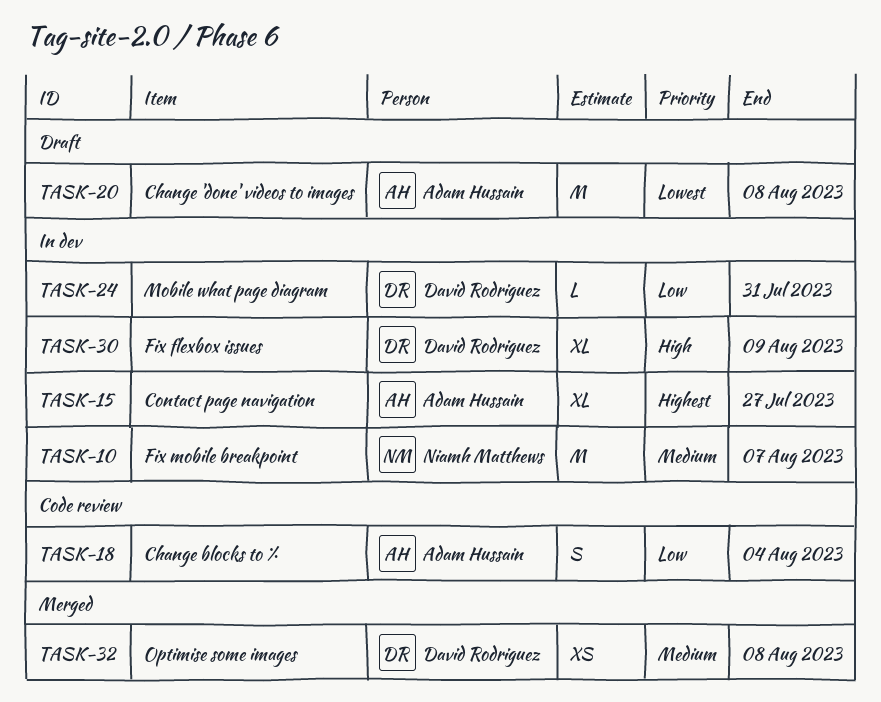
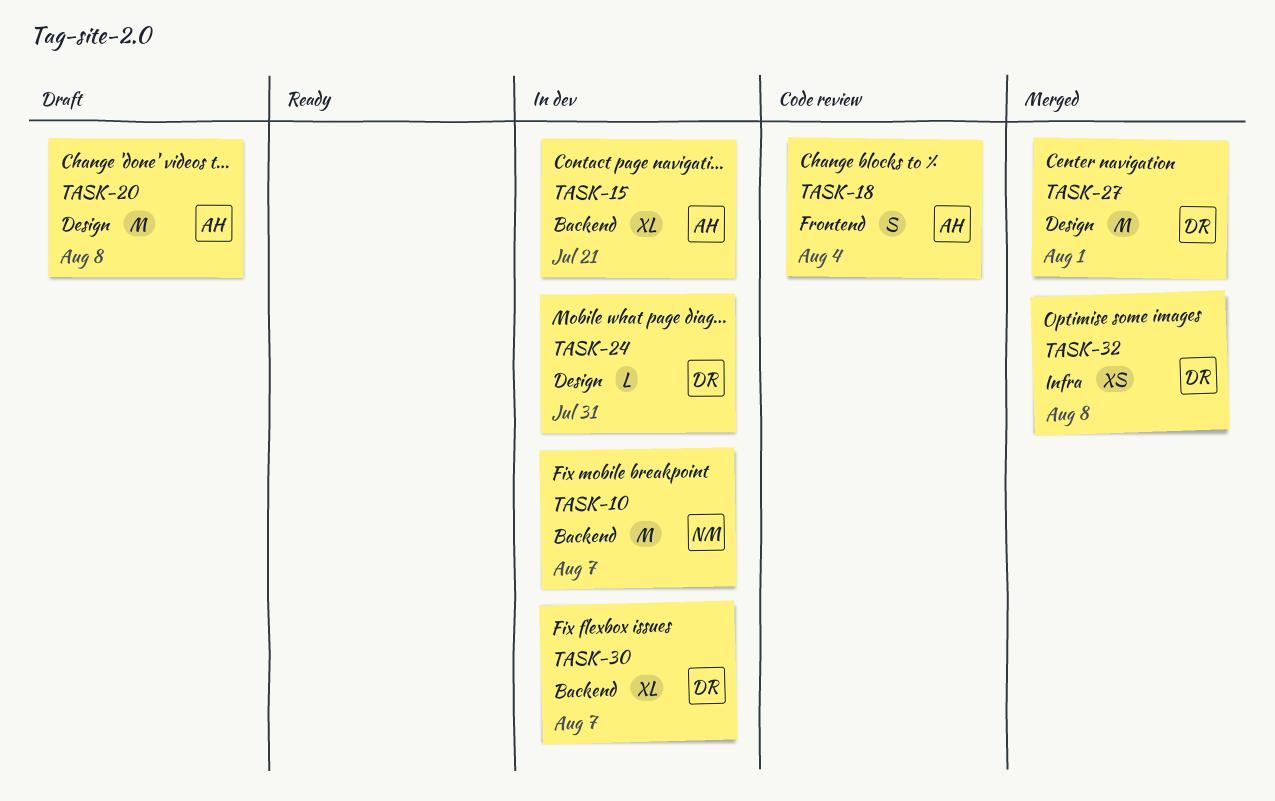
TASK-15, due: Jul 27 -> Jul 21
TASK-27: none -> present
TASK-30, due: Aug 9 -> Aug 7

